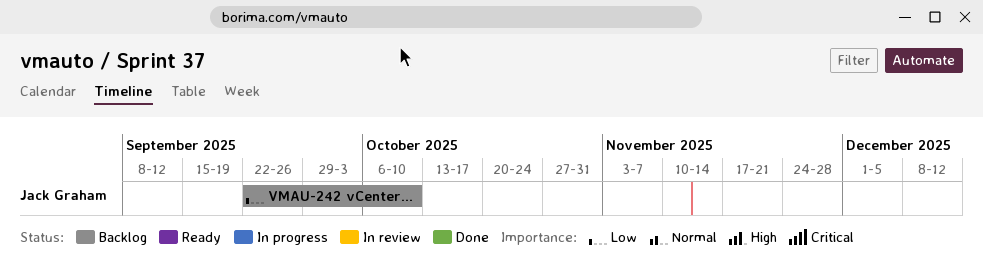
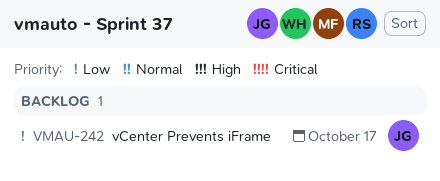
VMAU-242, due: Oct 10 -> Oct 17

